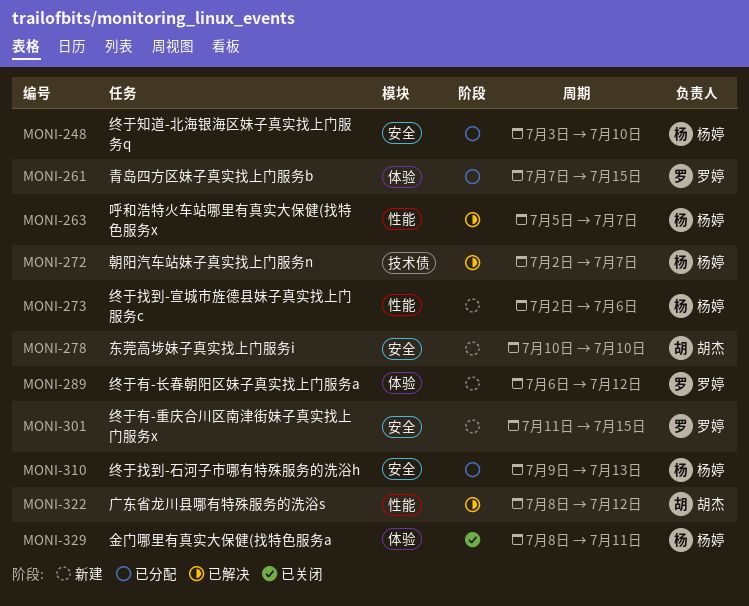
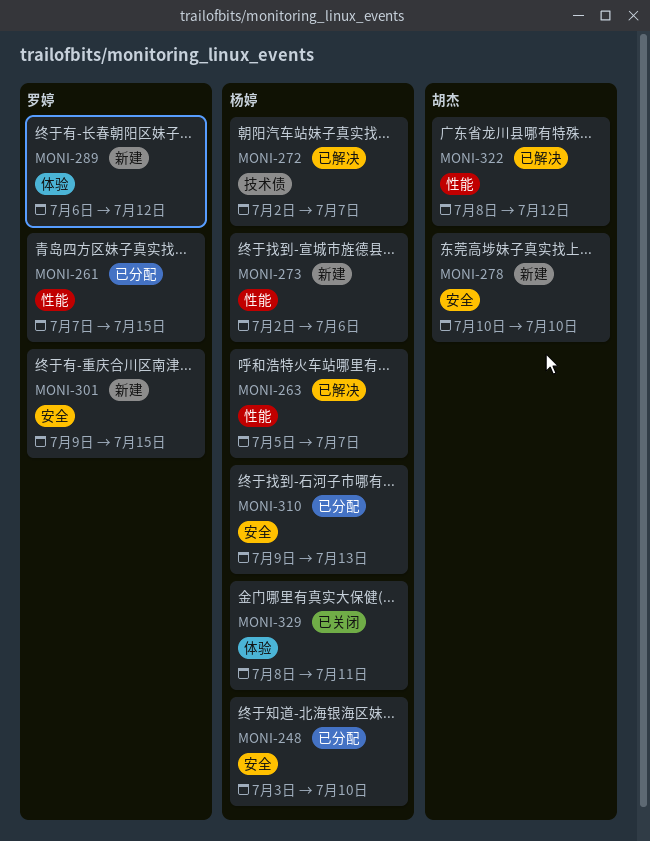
MONI-261, label: 体验 -> 性能
MONI-301, start: Jul 11 -> Jul 9

